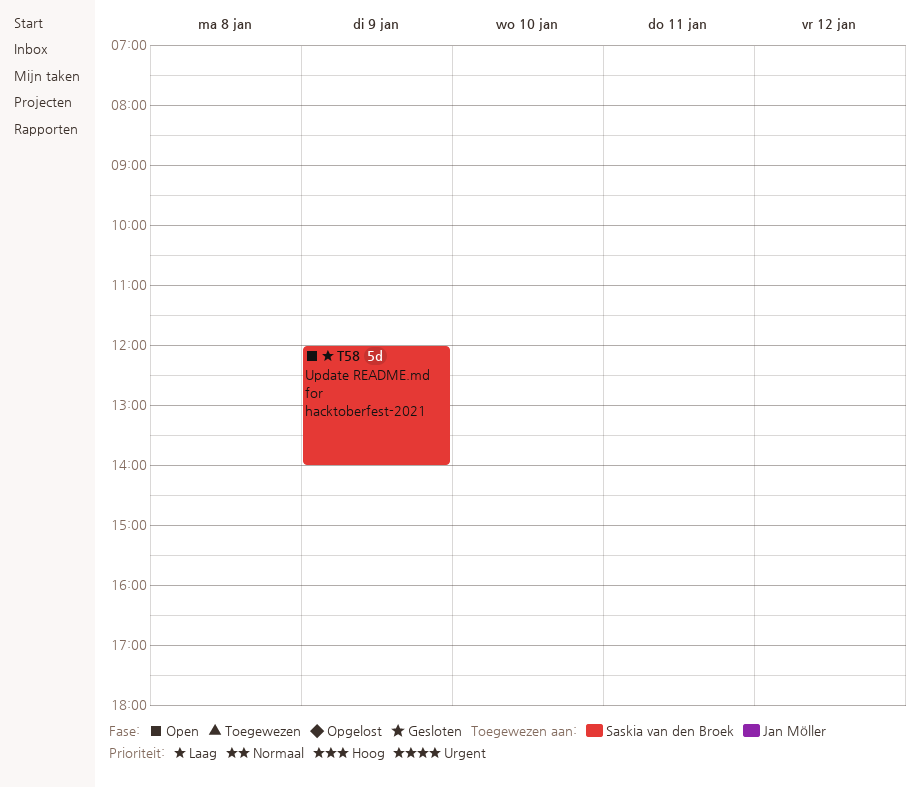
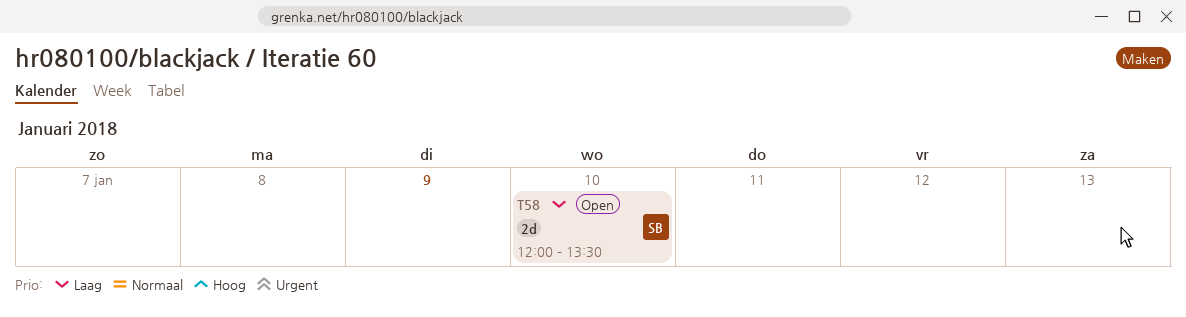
T58, estimate: 5d -> 2d
T58, day: Jan 9 -> Jan 10
T58, ends: 14:00 -> 13:30

